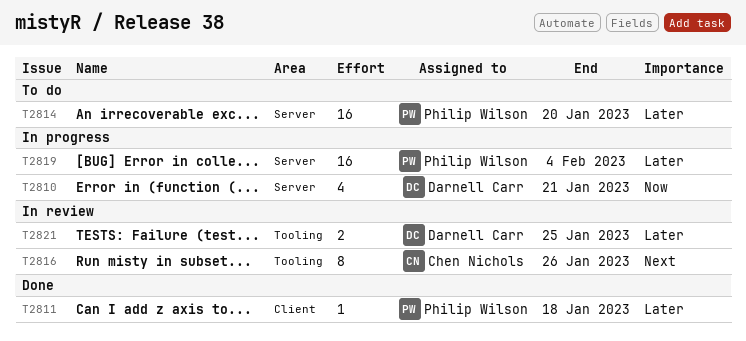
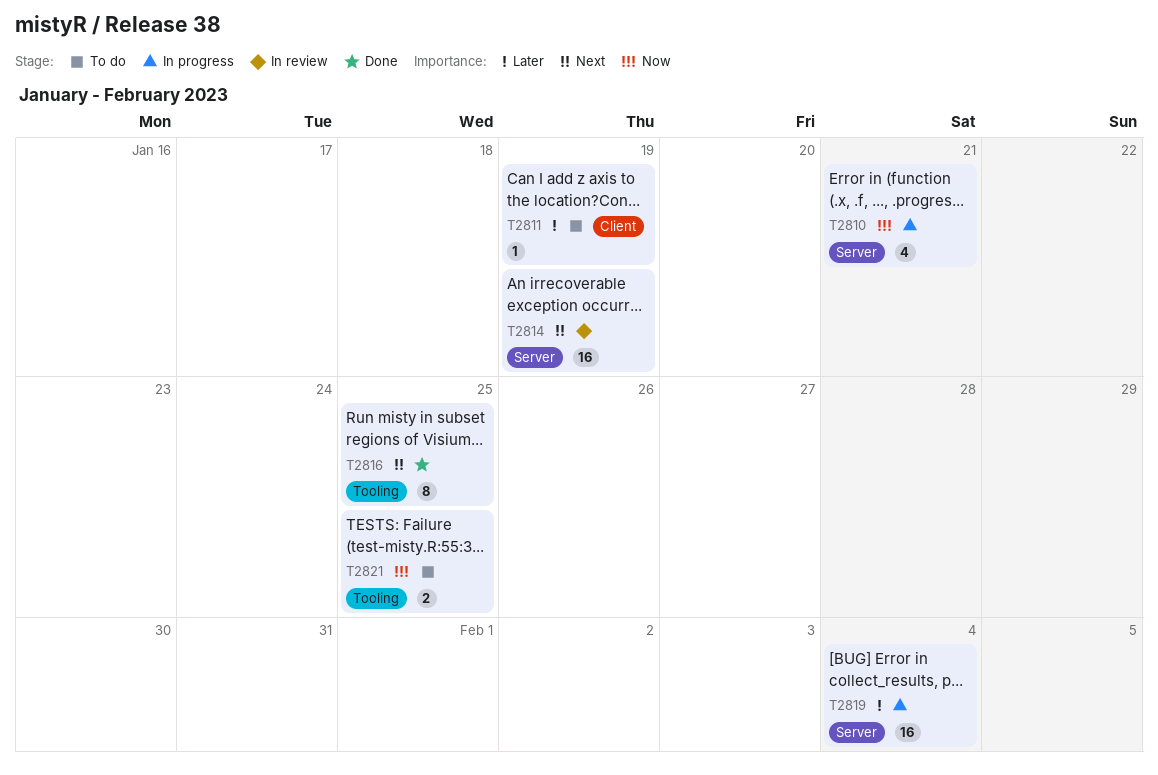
T2811, status: Done -> To do
T2811, due: Jan 18 -> Jan 19
T2814, status: To do -> In review
T2814, priority: Later -> Next
T2814, due: Jan 20 -> Jan 19
T2816, status: In review -> Done
T2816, due: Jan 26 -> Jan 25
T2821, status: In review -> To do
T2821, priority: Later -> Now

